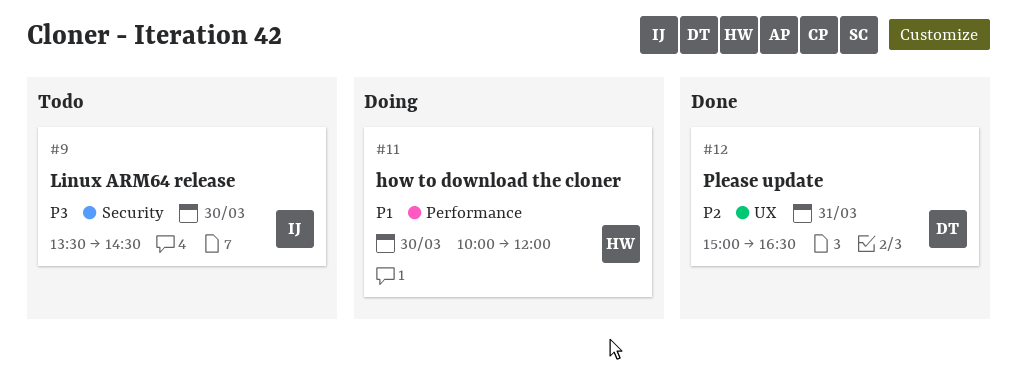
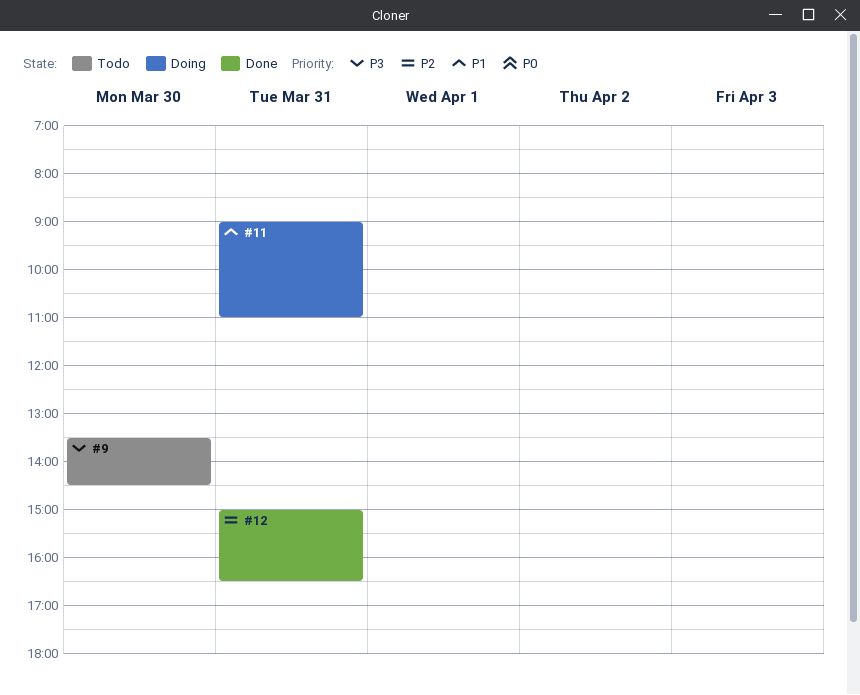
#11, day: Mar 30 -> Mar 31
#11, begins: 10:00 -> 09:00
#11, ends: 12:00 -> 11:00

